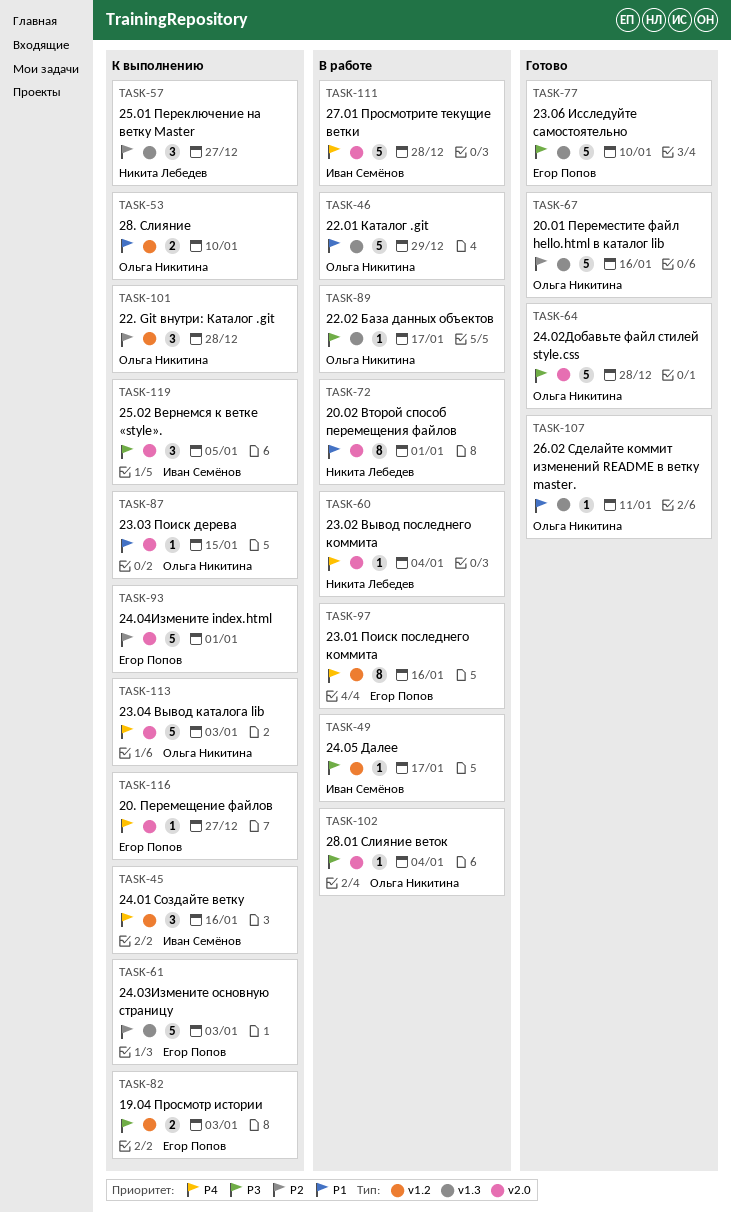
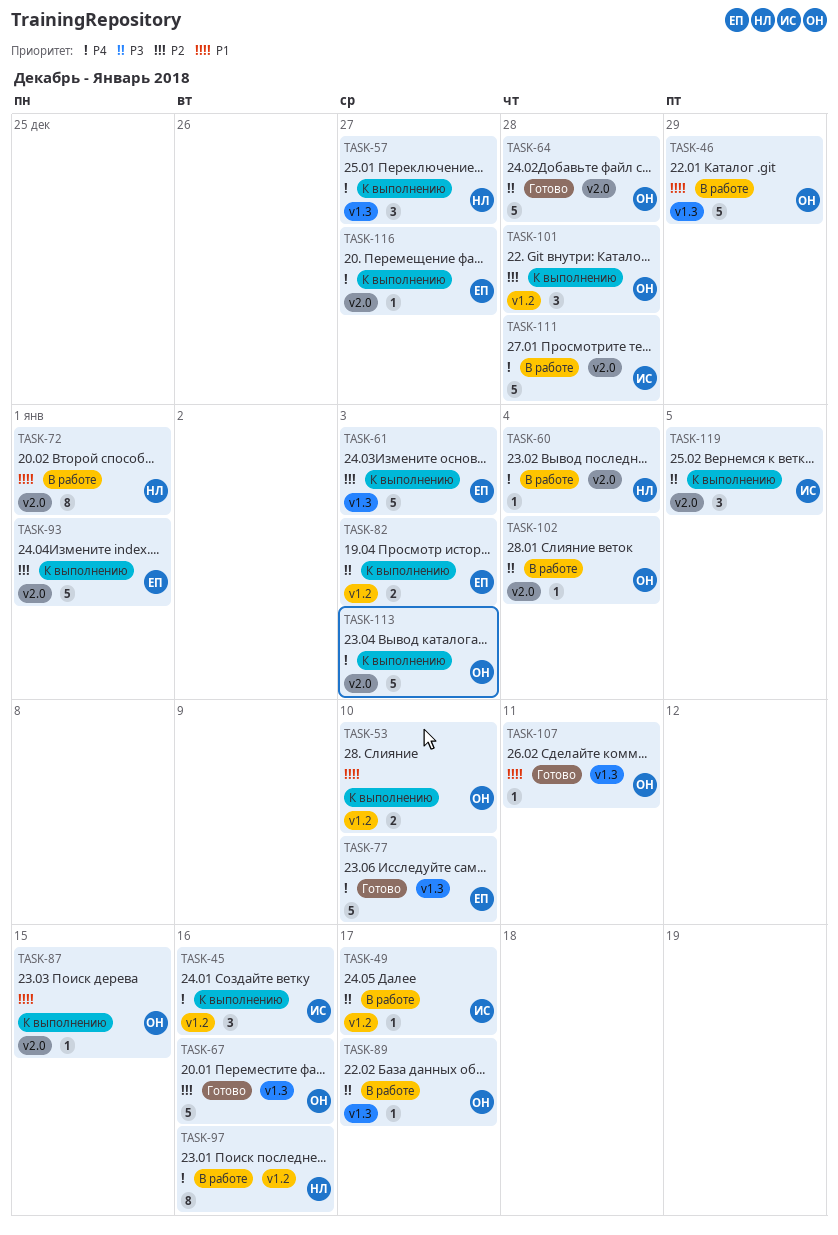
TASK-57, priority: P2 -> P4
TASK-77, priority: P3 -> P4
TASK-97, owner: Егор Попов -> Никита Лебедев

